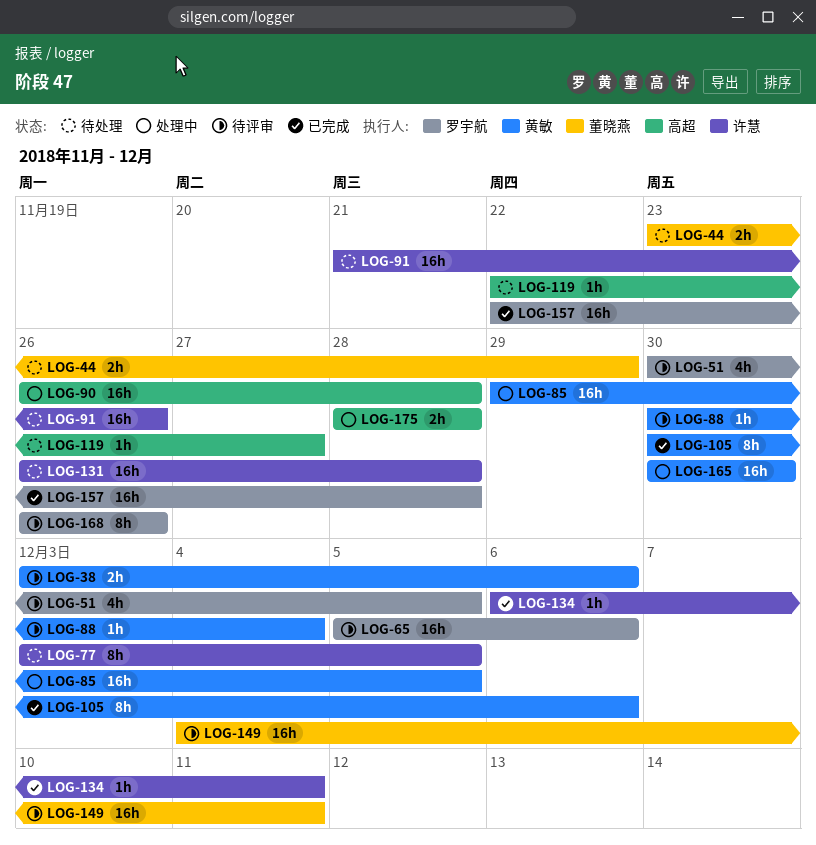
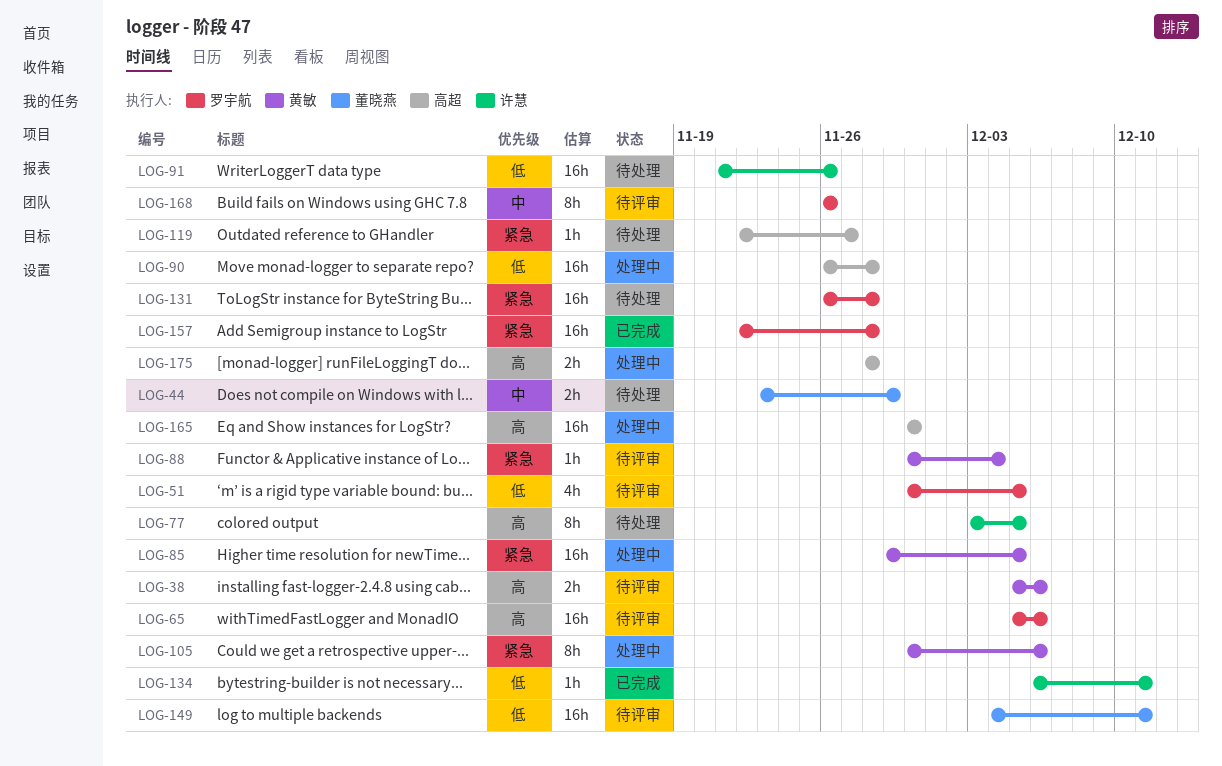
LOG-38, start: Dec 3 -> Dec 5
LOG-105, status: 已完成 -> 处理中
LOG-131, owner: 许慧 -> 罗宇航
LOG-165, owner: 黄敏 -> 高超

